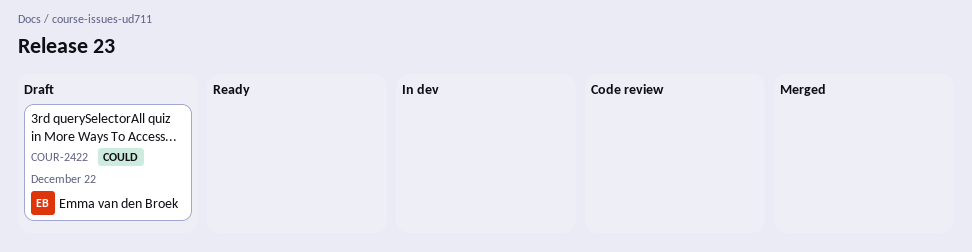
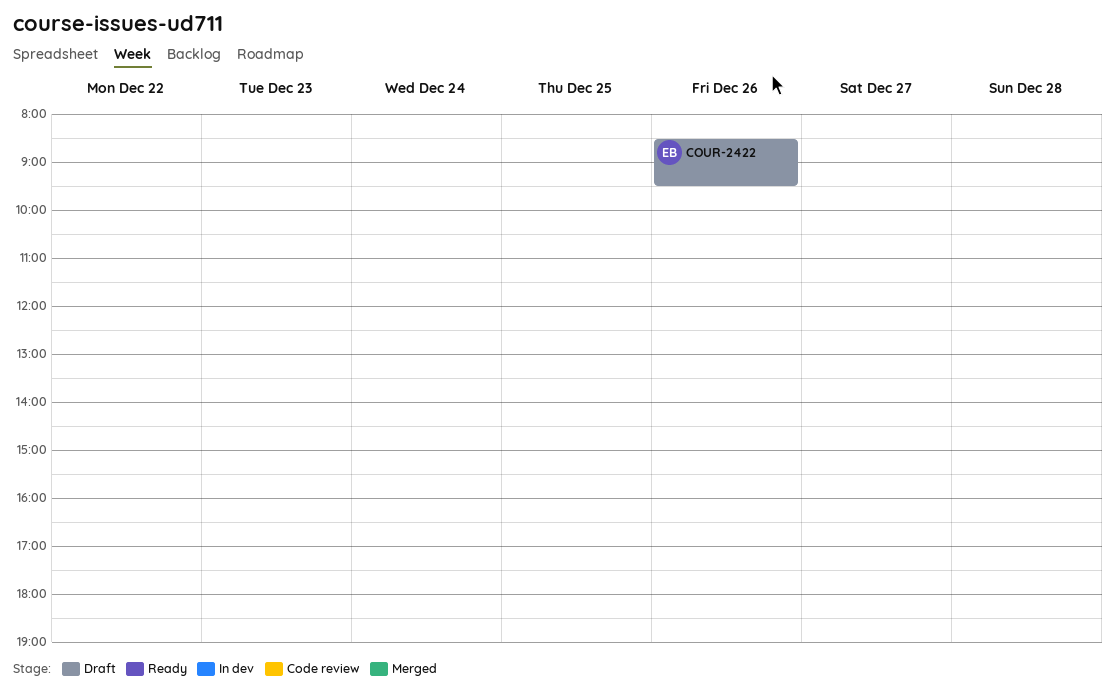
COUR-2422, day: Dec 22 -> Dec 26

